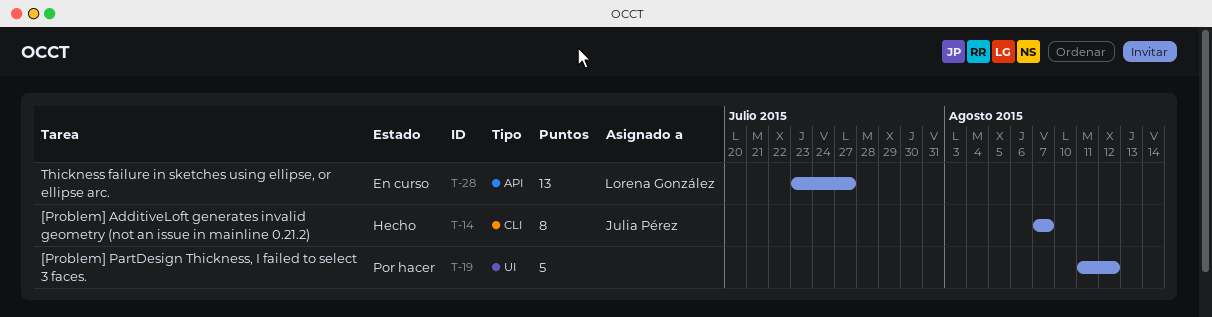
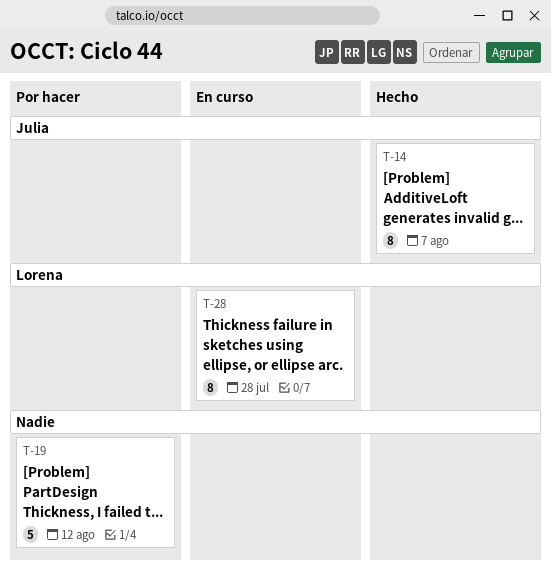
T-28, estimate: 13 -> 8
T-28, due: Jul 27 -> Jul 28

